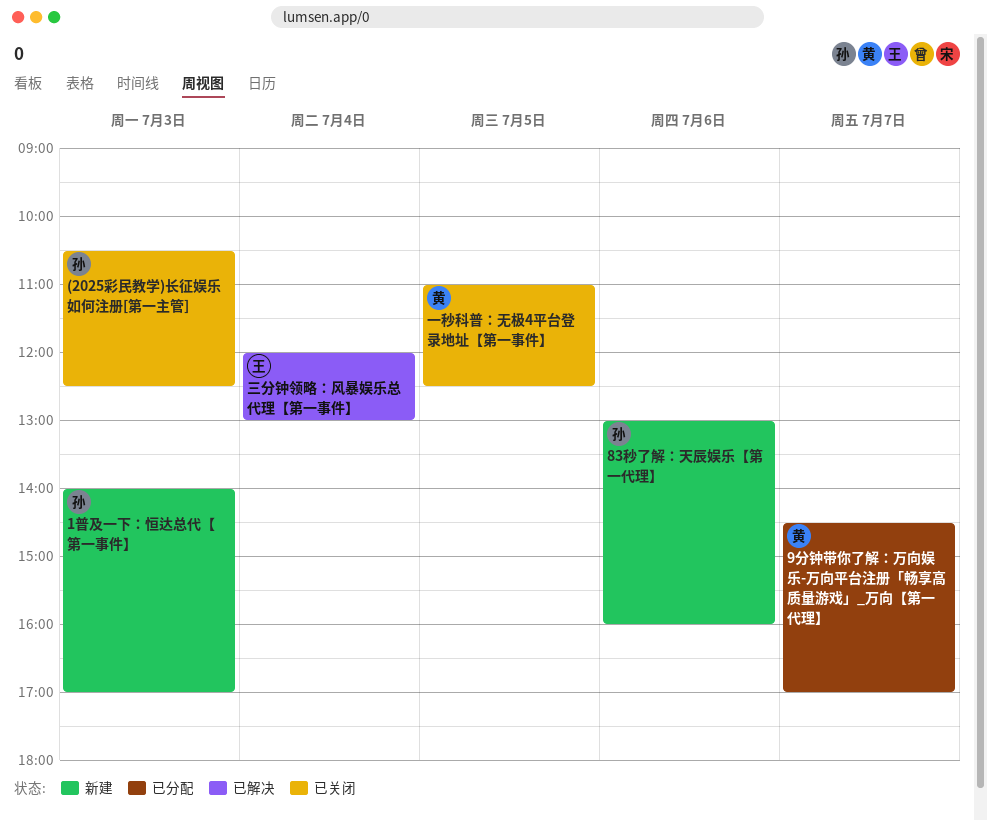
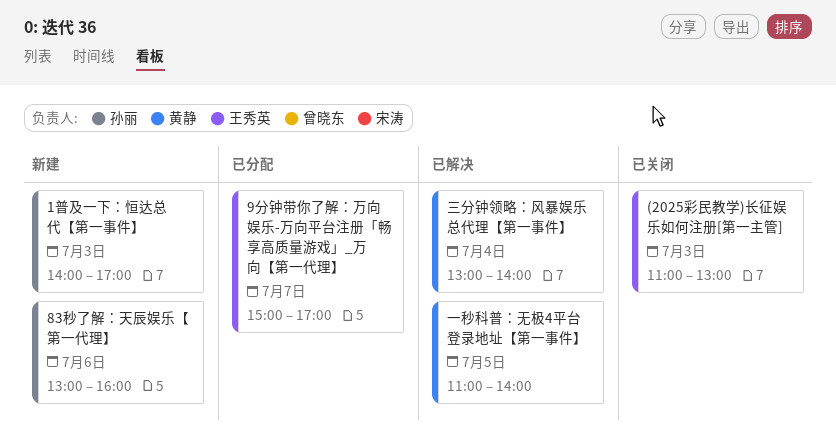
(2025彩民教学)长征娱乐如何注册[第一主管], owner: 孙丽 -> 王秀英
(2025彩民教学)长征娱乐如何注册[第一主管], begins: 10:30 -> 11:00
(2025彩民教学)长征娱乐如何注册[第一主管], ends: 12:30 -> 13:00
9分钟带你了解：万向娱乐-万向平台注册「畅享高质量游戏」_万向【第一代理】, owner: 黄静 -> 王秀英
9分钟带你了解：万向娱乐-万向平台注册「畅享高质量游戏」_万向【第一代理】, begins: 14:30 -> 15:00
一秒科普：无极4平台登录地址【第一事件】, status: 已关闭 -> 已解决
一秒科普：无极4平台登录地址【第一事件】, ends: 12:30 -> 14:00
三分钟领略：风暴娱乐总代理【第一事件】, owner: 王秀英 -> 黄静
三分钟领略：风暴娱乐总代理【第一事件】, begins: 12:00 -> 13:00
三分钟领略：风暴娱乐总代理【第一事件】, ends: 13:00 -> 14:00

